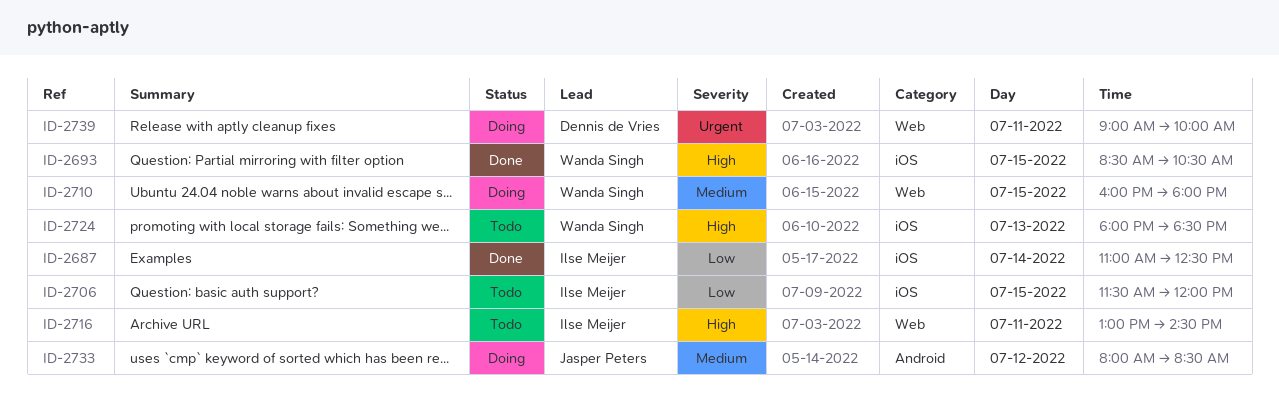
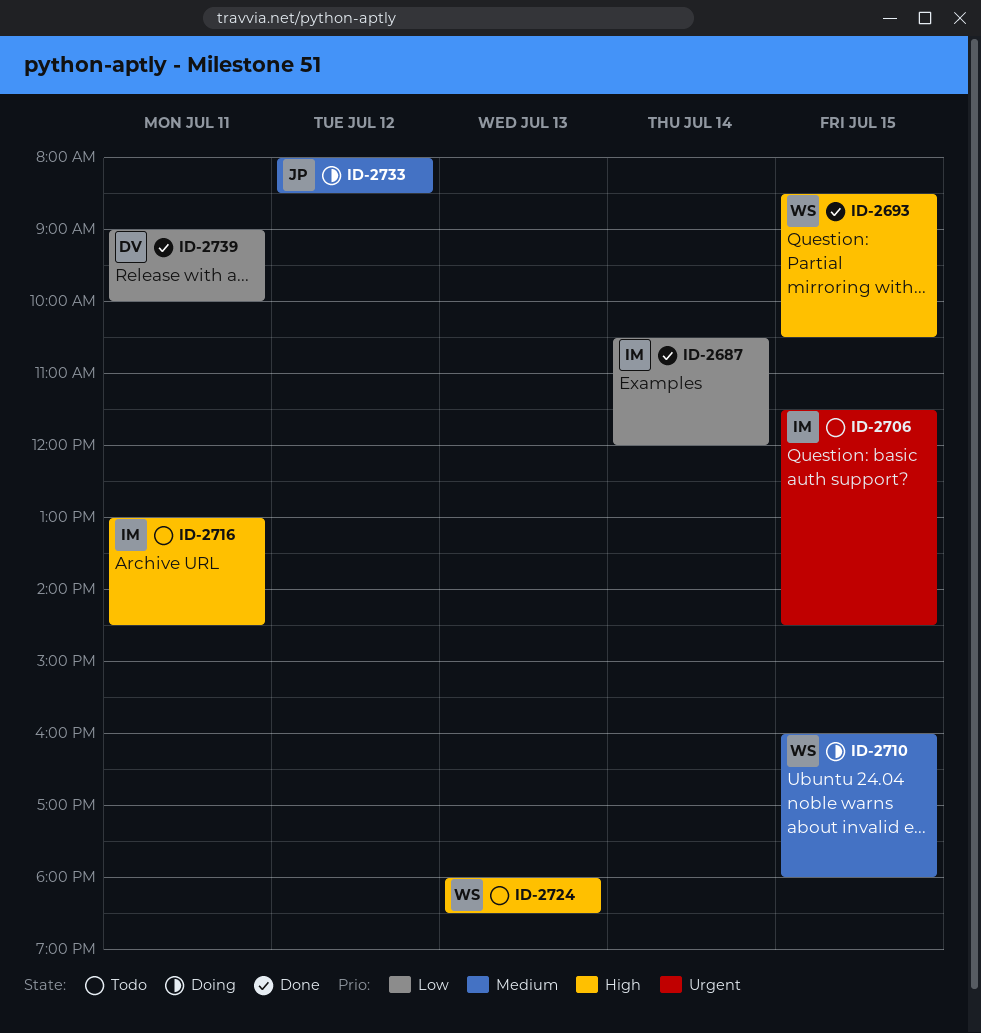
ID-2687, begins: 11:00 -> 10:30
ID-2687, ends: 12:30 -> 12:00
ID-2706, priority: Low -> Urgent
ID-2706, ends: 12:00 -> 14:30
ID-2739, status: Doing -> Done
ID-2739, priority: Urgent -> Low

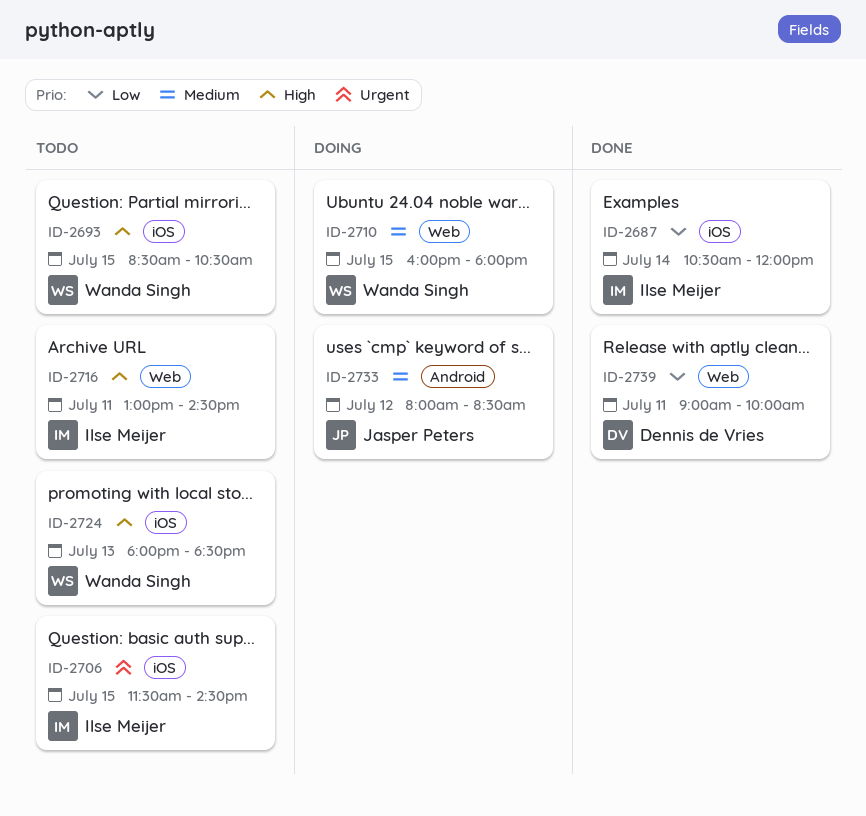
ID-2693, status: Done -> Todo

